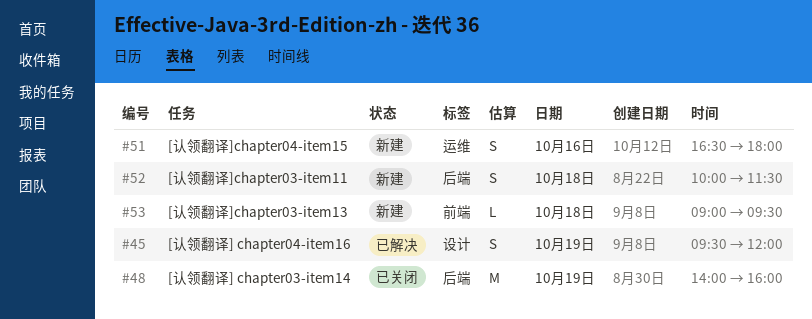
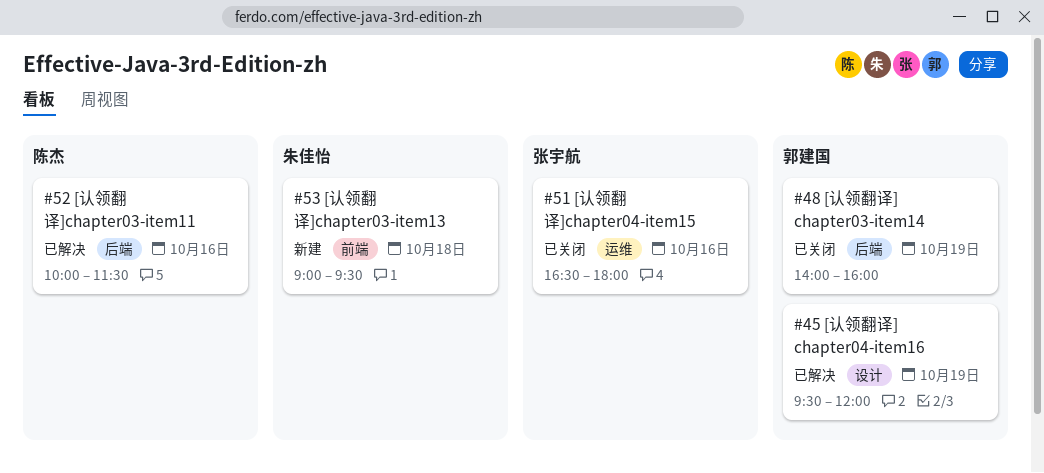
#51, status: 新建 -> 已关闭
#52, status: 新建 -> 已解决
#52, day: Oct 18 -> Oct 16

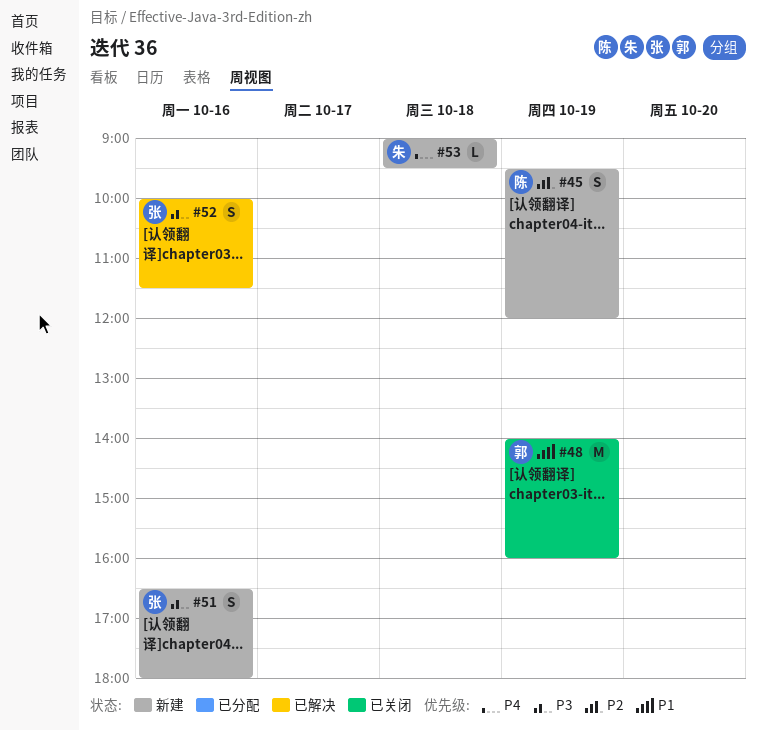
#45, status: 已解决 -> 新建
#45, owner: 郭建国 -> 陈杰
#51, status: 已关闭 -> 新建
#52, owner: 陈杰 -> 张宇航

